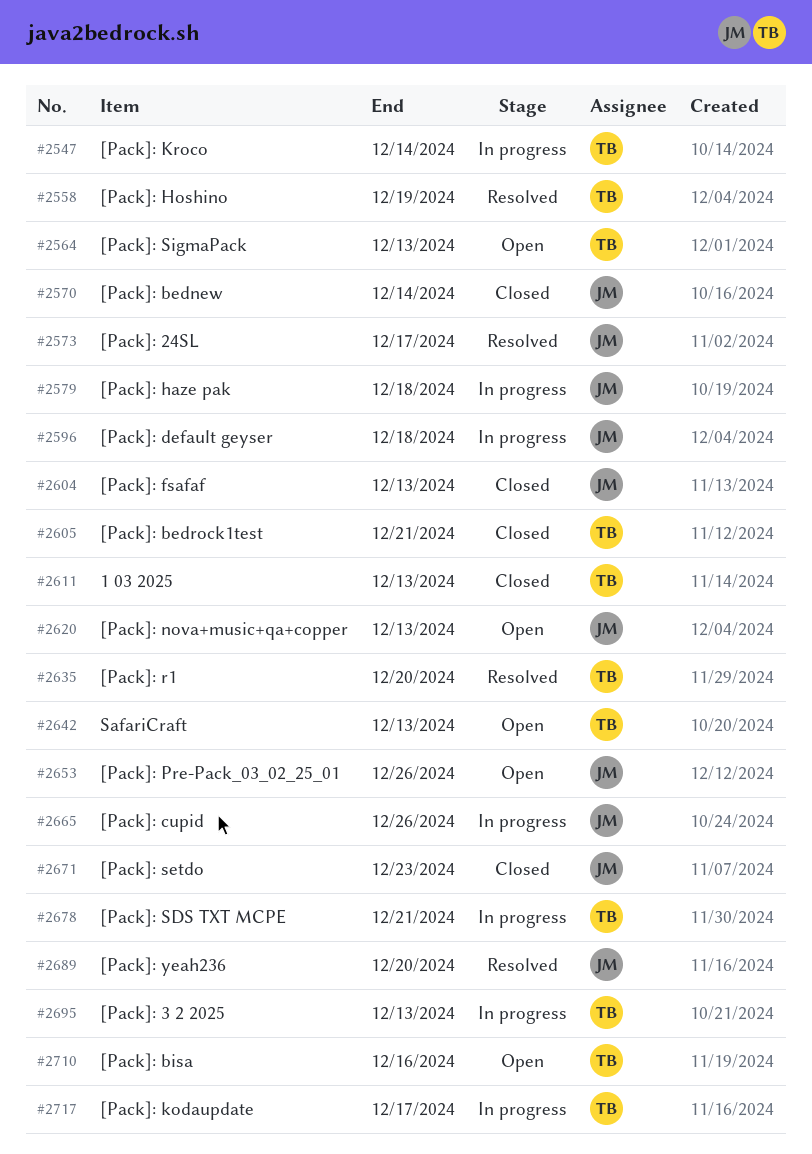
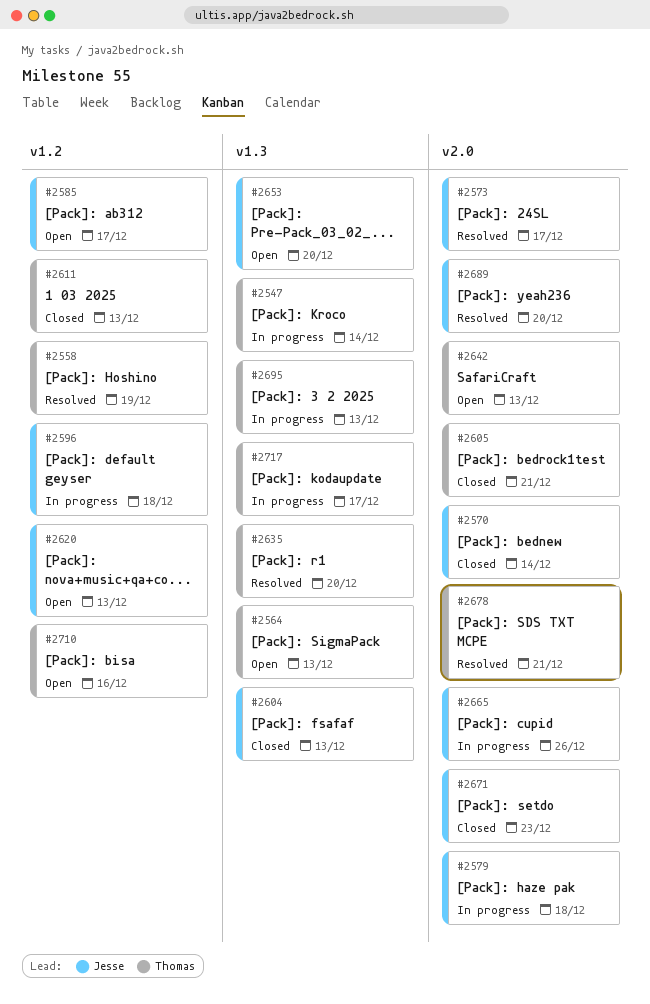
#2585: none -> present
#2653, due: Dec 26 -> Dec 20
#2678, status: In progress -> Resolved

